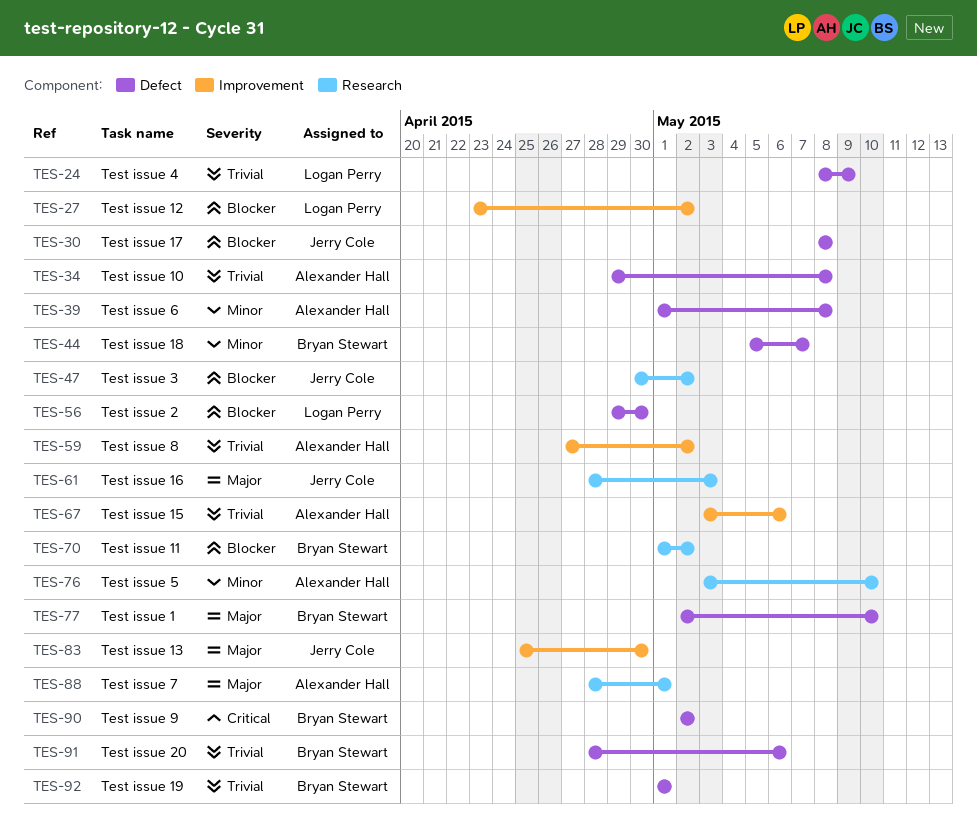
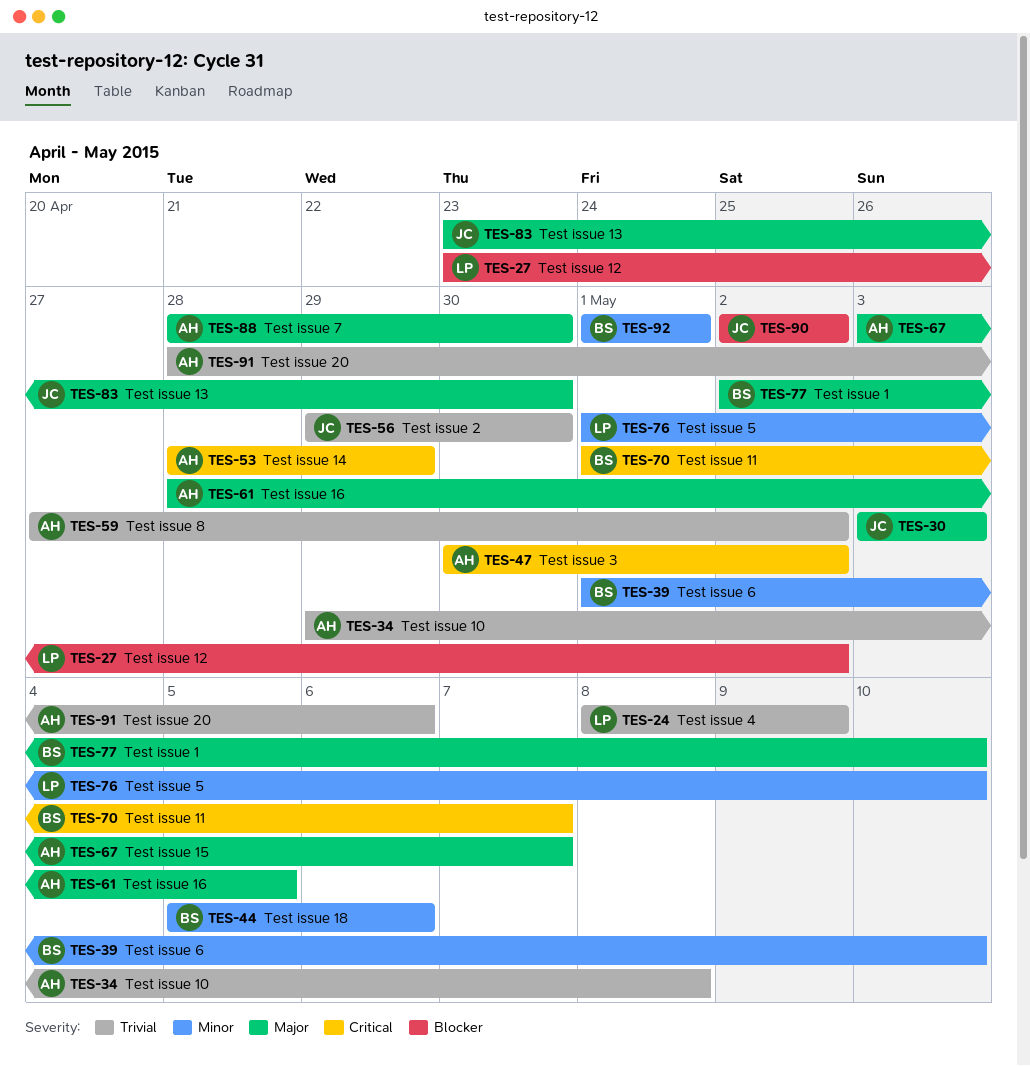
TES-30, priority: Blocker -> Major
TES-30, start: May 8 -> May 3
TES-30, due: May 8 -> May 3
TES-39, owner: Alexander Hall -> Bryan Stewart
TES-39, due: May 8 -> May 10
TES-44, due: May 7 -> May 6
TES-47, owner: Jerry Cole -> Alexander Hall
TES-47, priority: Blocker -> Critical
TES-53: none -> present
TES-56, owner: Logan Perry -> Jerry Cole
TES-56, priority: Blocker -> Trivial
TES-61, owner: Jerry Cole -> Alexander Hall
TES-61, due: May 3 -> May 5
TES-67, priority: Trivial -> Major
TES-67, due: May 6 -> May 7
TES-70, priority: Blocker -> Critical
TES-70, due: May 2 -> May 7
TES-76, owner: Alexander Hall -> Logan Perry
TES-76, start: May 3 -> May 1
TES-83, start: Apr 25 -> Apr 23
TES-88, due: May 1 -> Apr 30
TES-90, owner: Bryan Stewart -> Jerry Cole
TES-90, priority: Critical -> Blocker
TES-91, owner: Bryan Stewart -> Alexander Hall
TES-92, priority: Trivial -> Minor

